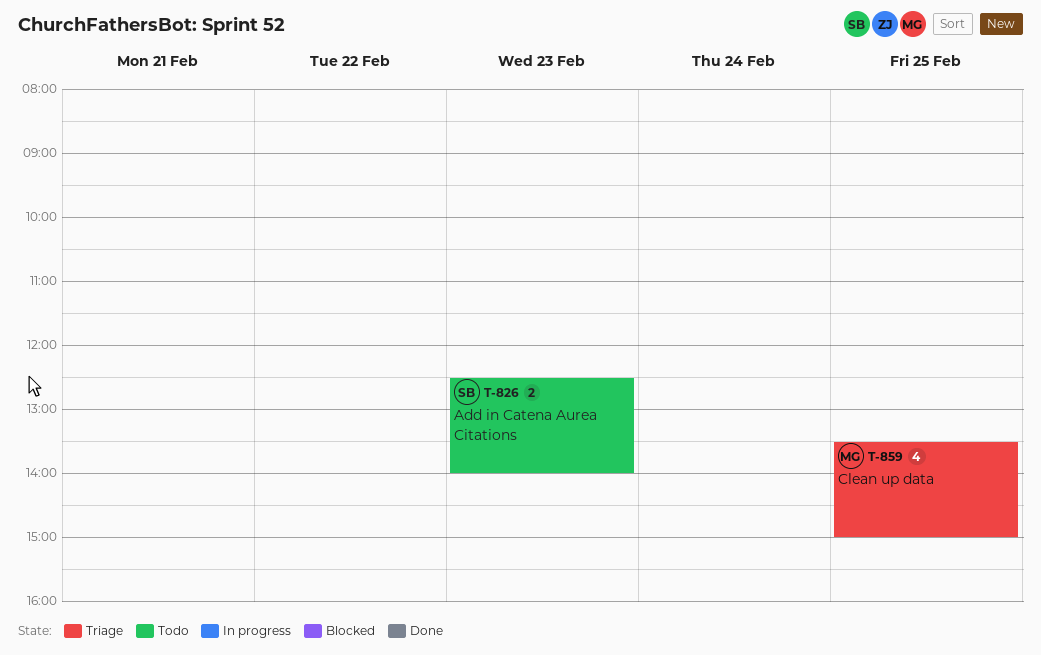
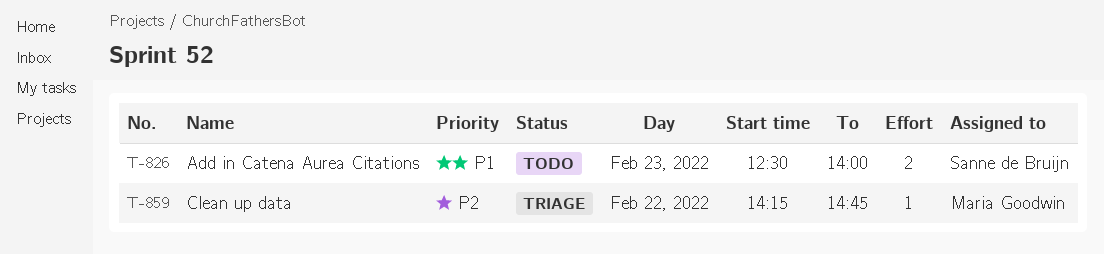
T-859, estimate: 4 -> 1
T-859, day: Feb 25 -> Feb 22
T-859, begins: 13:30 -> 14:15
T-859, ends: 15:00 -> 14:45

